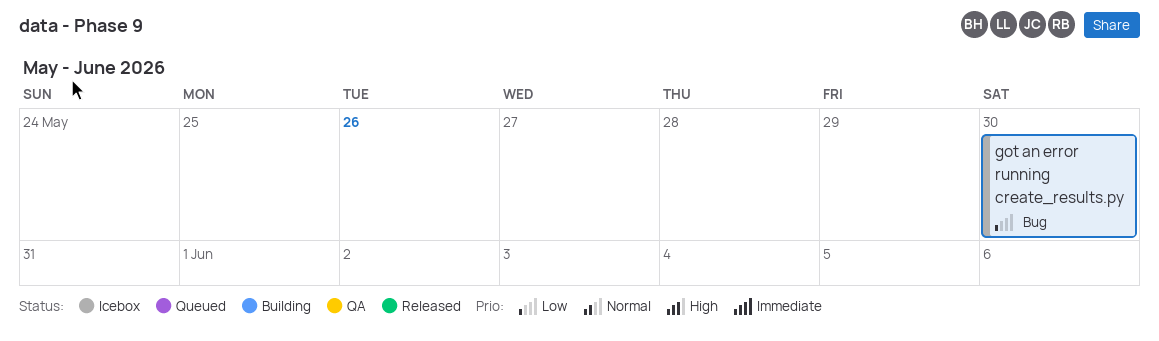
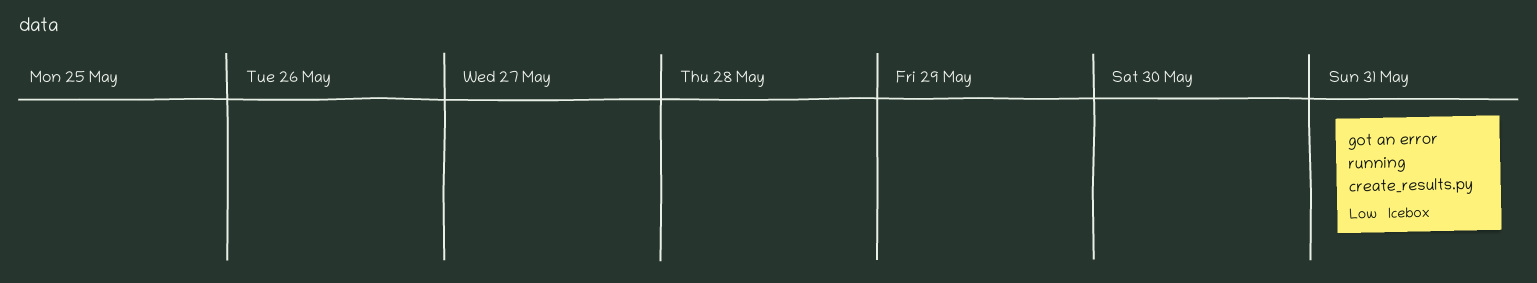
got an error running create_results.py, due: May 30 -> May 31

